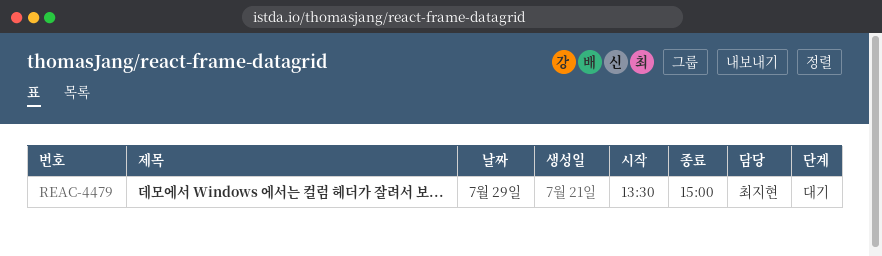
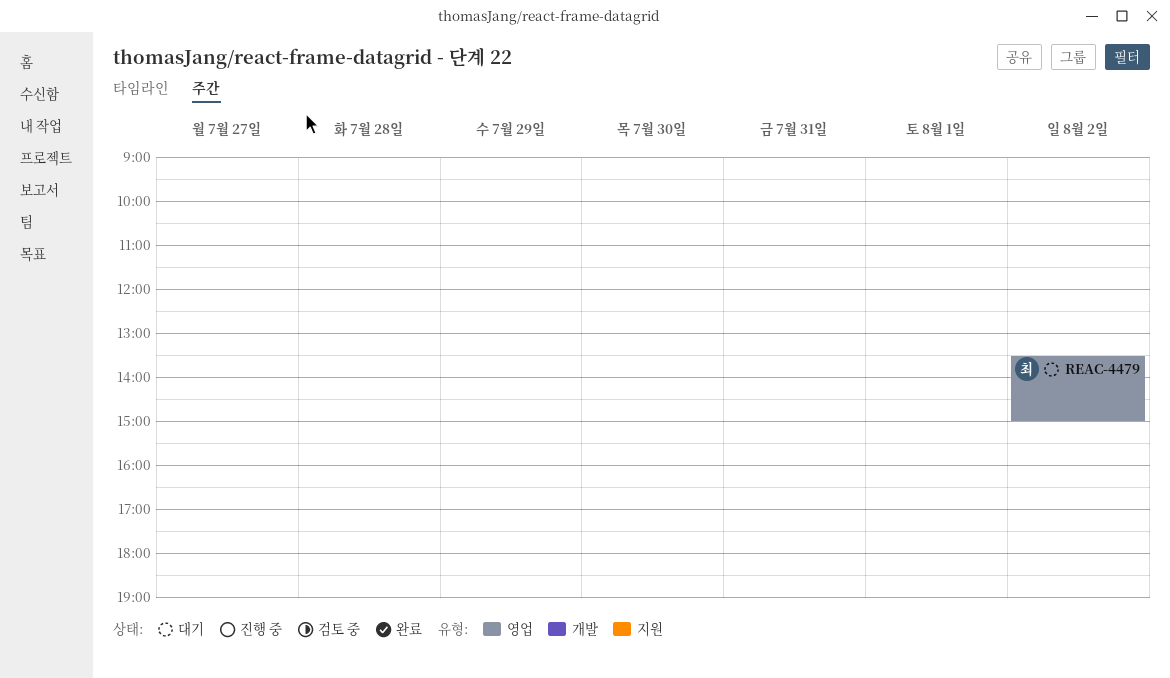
REAC-4479, day: Jul 29 -> Aug 2

